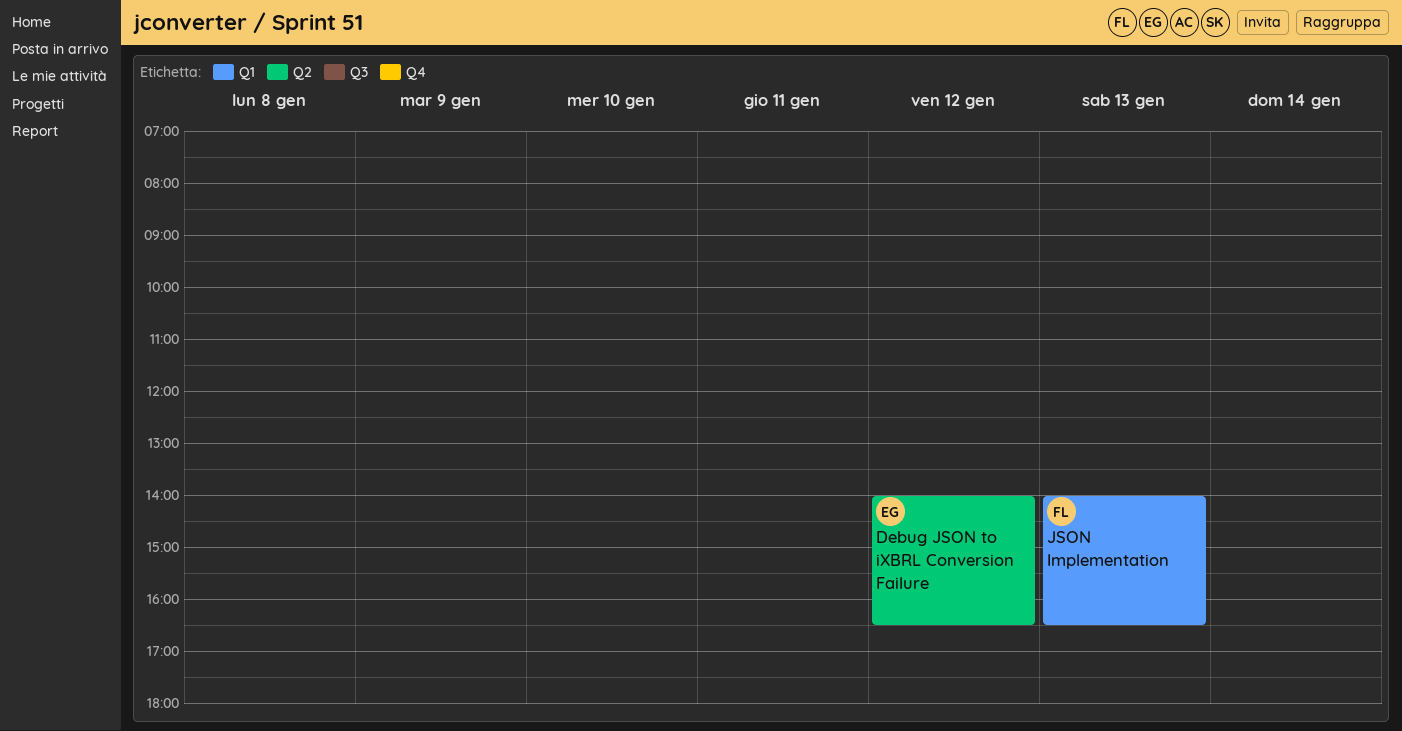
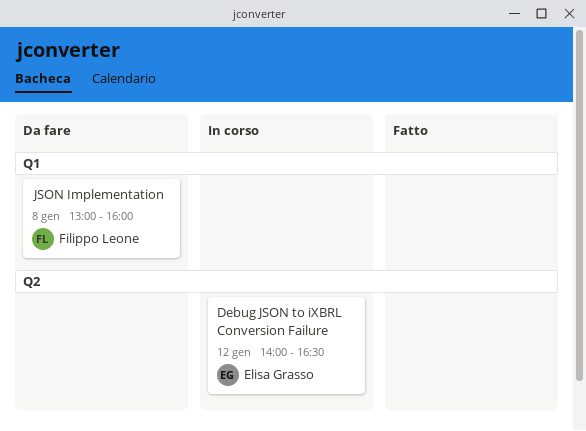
JSON Implementation, day: Jan 13 -> Jan 8
JSON Implementation, begins: 14:00 -> 13:00
JSON Implementation, ends: 16:30 -> 16:00

